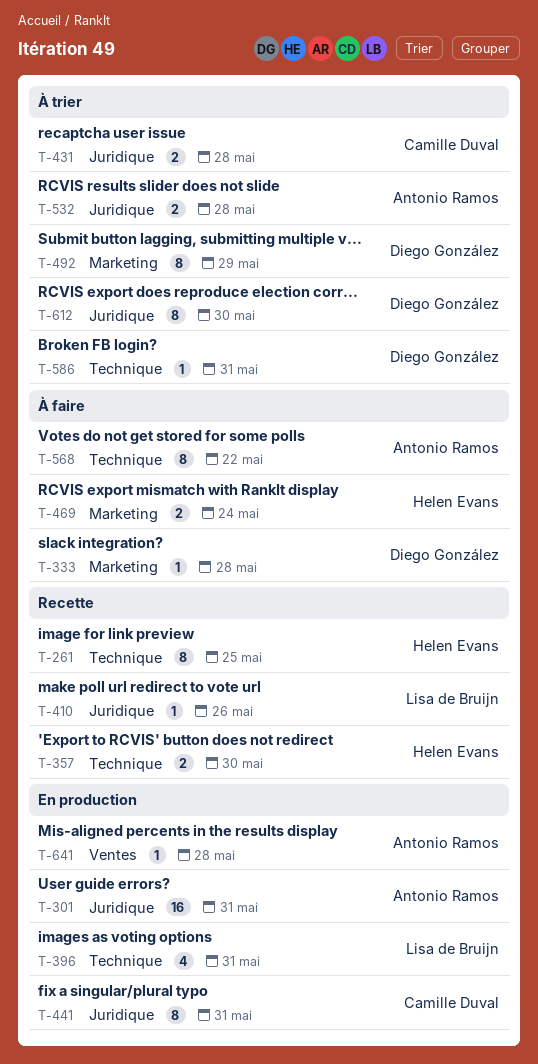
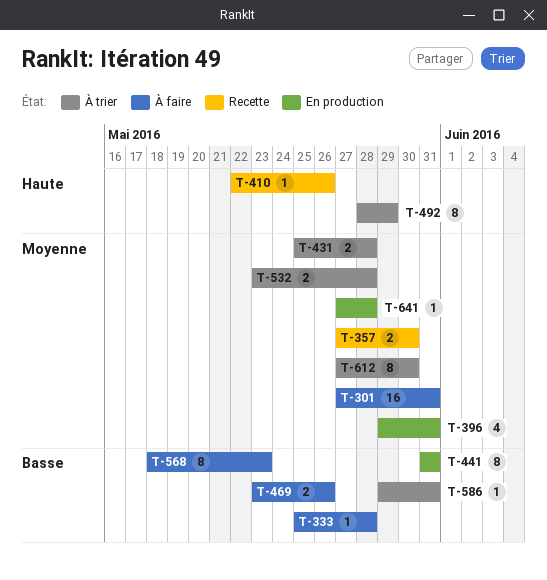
T-261: present -> none
T-301, status: En production -> À faire
T-469, due: May 24 -> May 26
T-568, due: May 22 -> May 23

